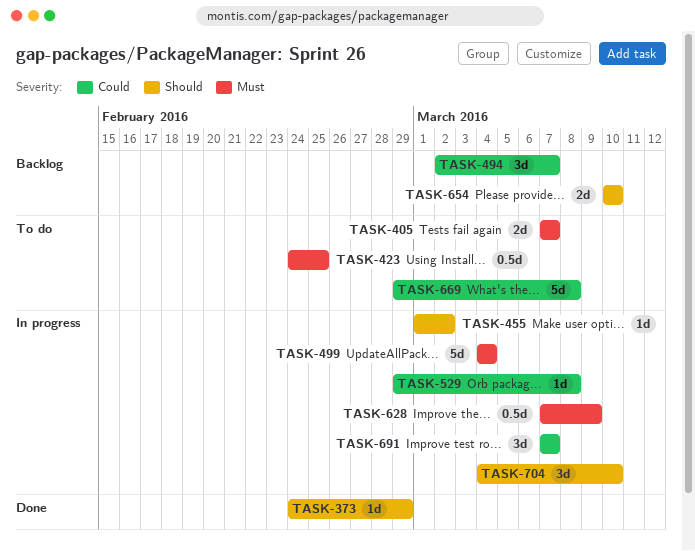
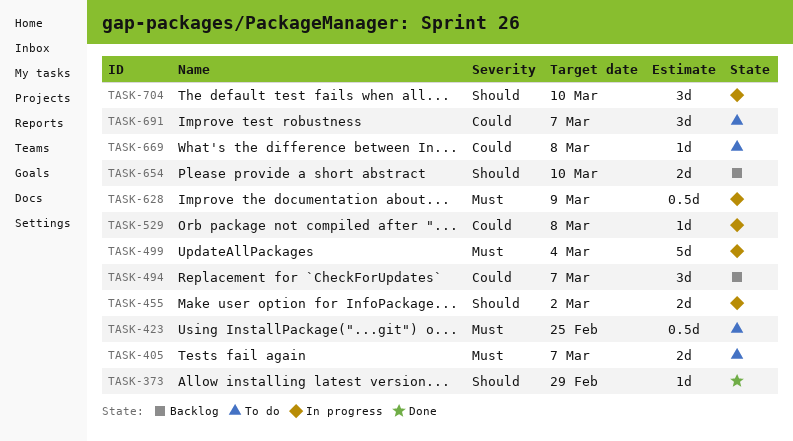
TASK-455, estimate: 1d -> 2d
TASK-669, estimate: 5d -> 1d
TASK-691, status: In progress -> To do

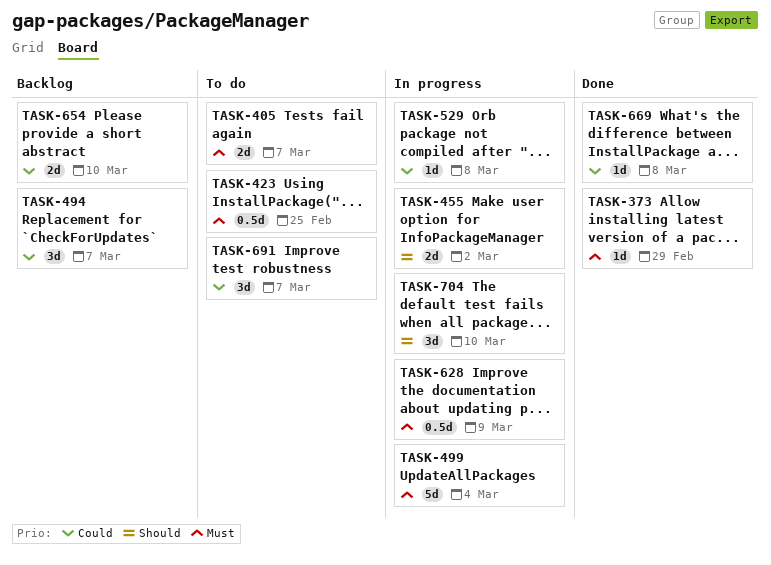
TASK-373, priority: Should -> Must
TASK-654, priority: Should -> Could
TASK-669, status: To do -> Done

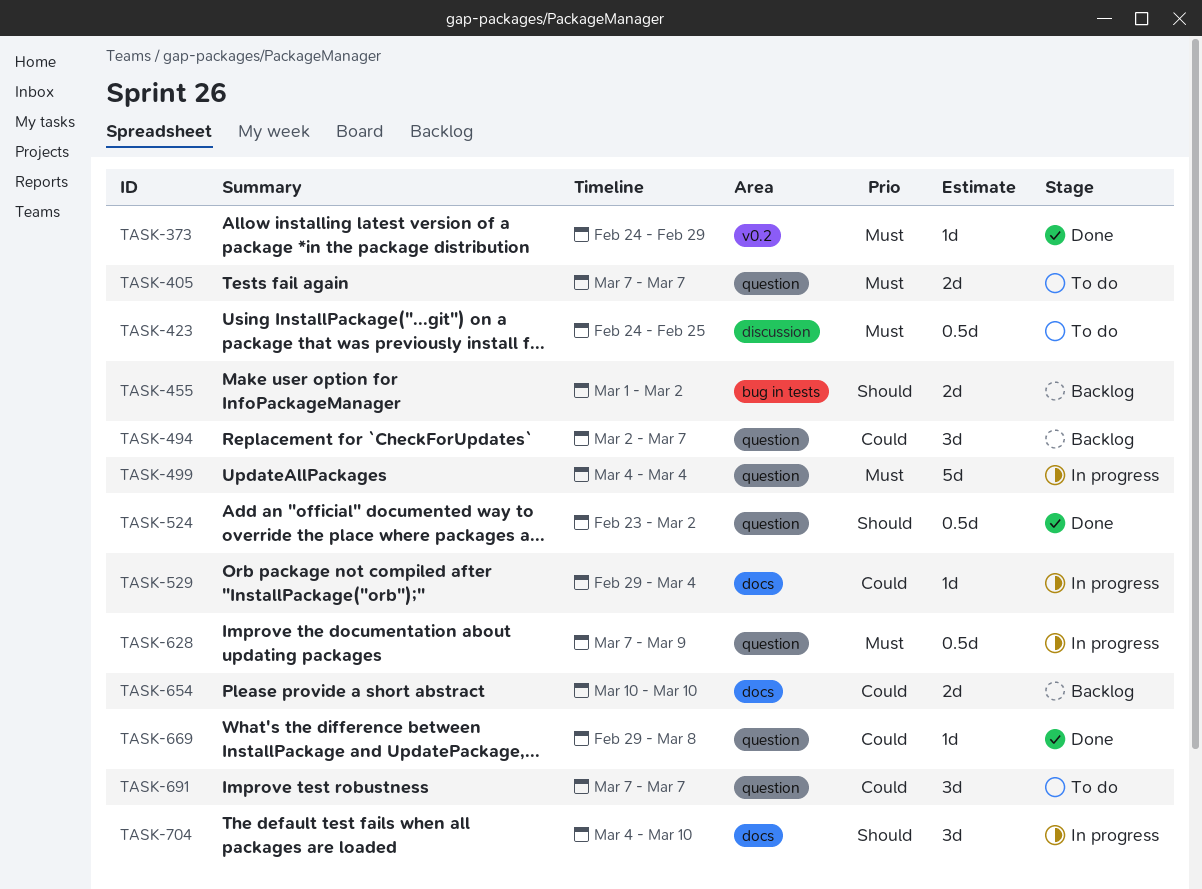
TASK-455, status: In progress -> Backlog
TASK-524: none -> present
TASK-529, due: Mar 8 -> Mar 4

